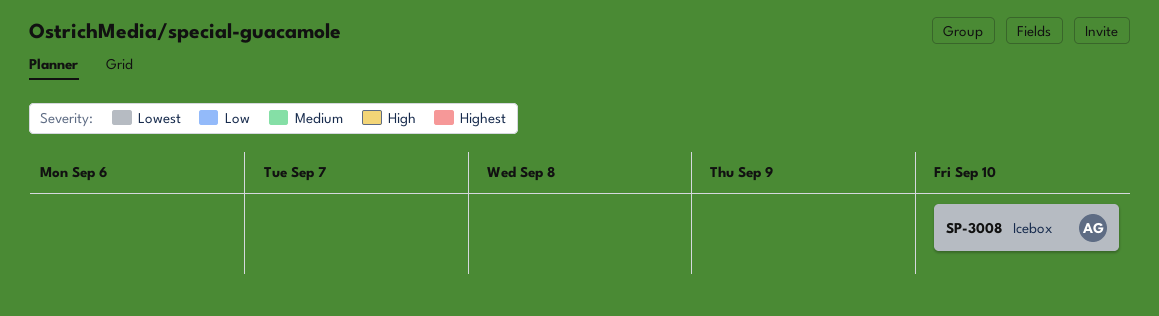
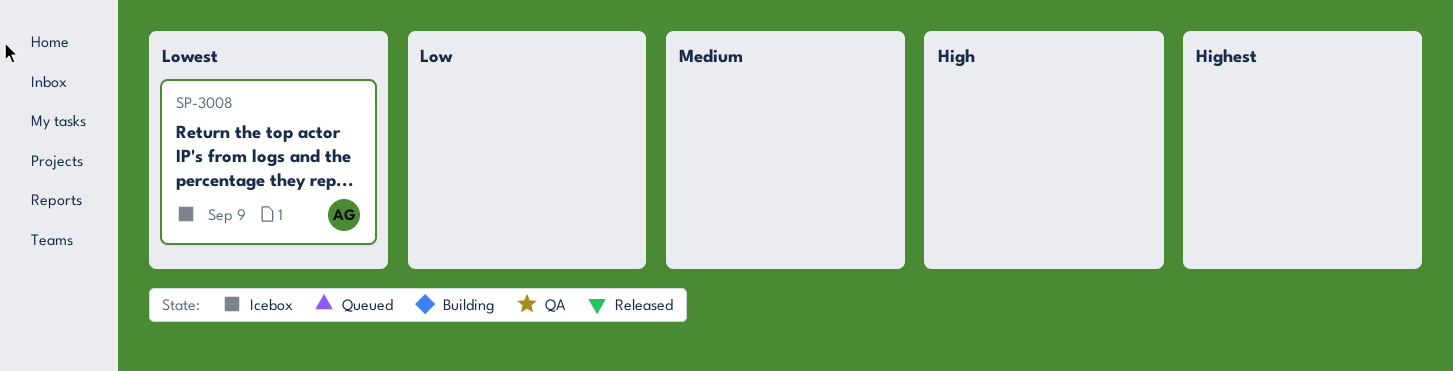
SP-3008, due: Sep 10 -> Sep 9

